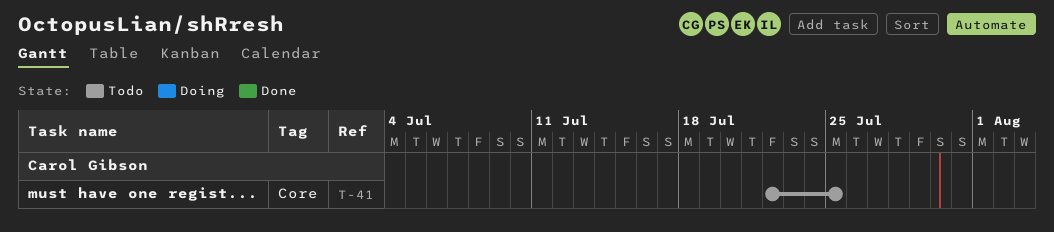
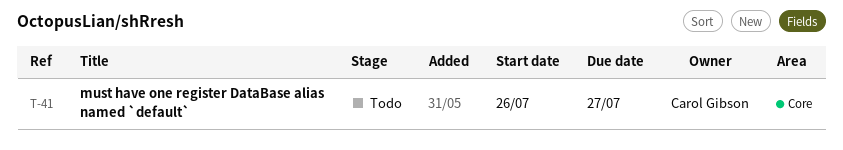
T-41, start: Jul 22 -> Jul 26
T-41, due: Jul 25 -> Jul 27

